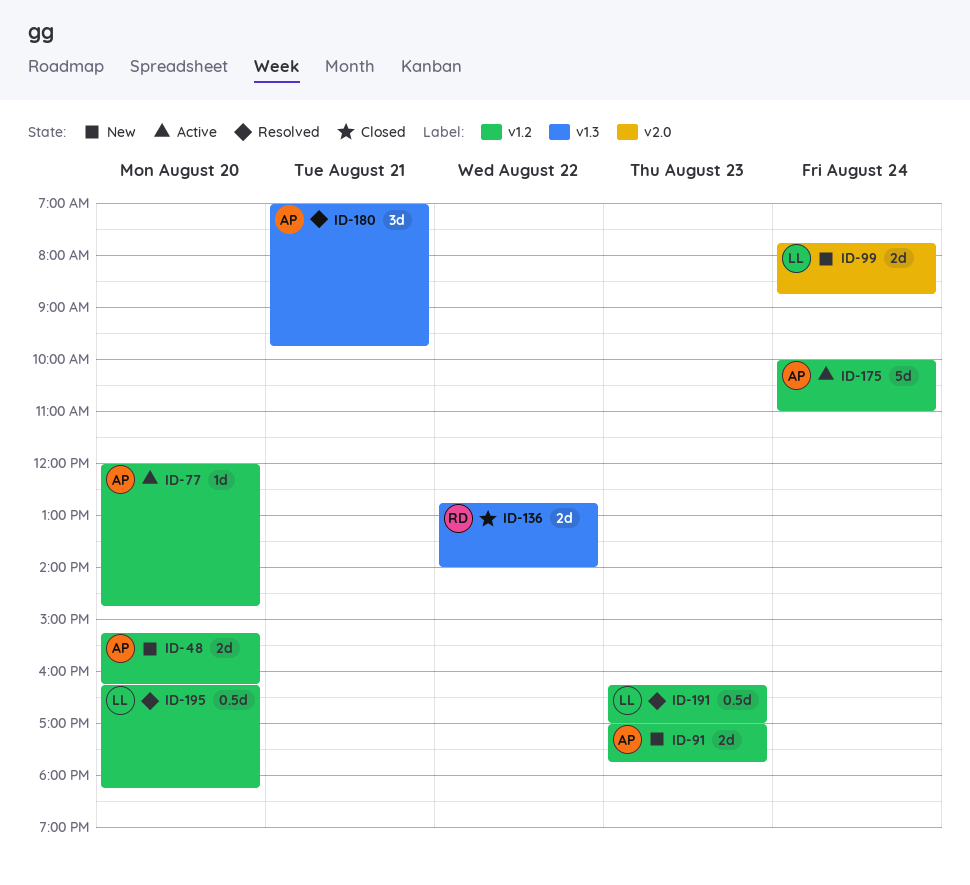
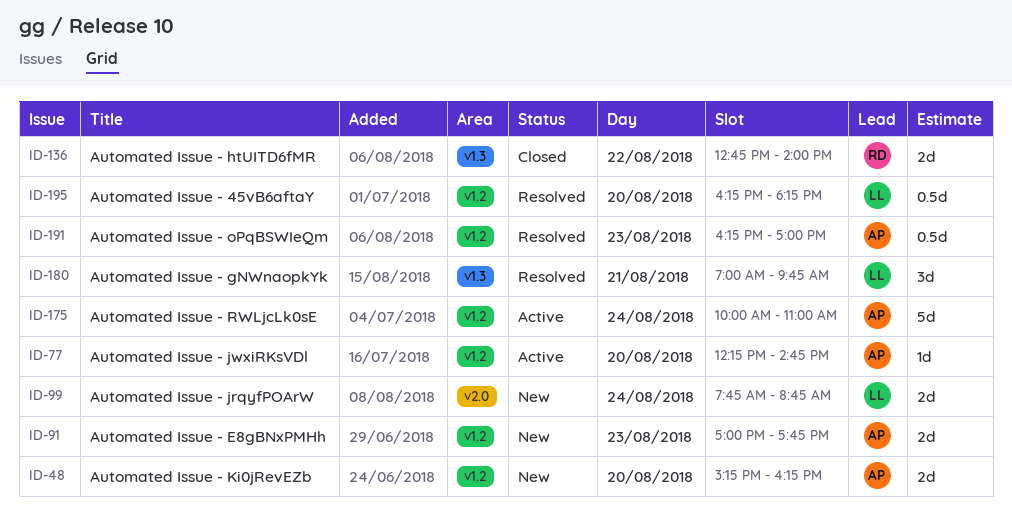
ID-77, begins: 12:00 -> 12:15
ID-180, owner: AP -> LL
ID-191, owner: LL -> AP

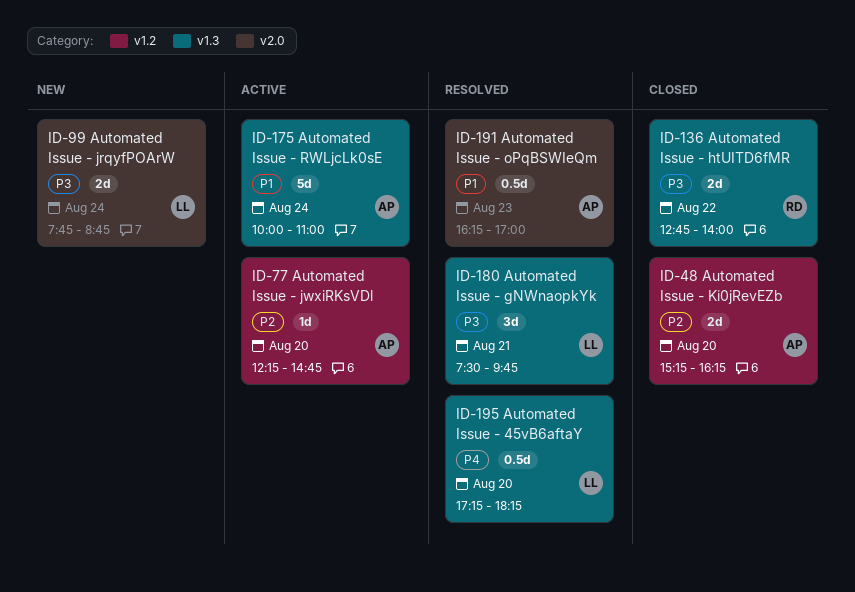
ID-48, status: New -> Closed
ID-91: present -> none
ID-175, label: v1.2 -> v1.3
ID-180, begins: 07:00 -> 07:30
ID-191, label: v1.2 -> v2.0
ID-195, label: v1.2 -> v1.3
ID-195, begins: 16:15 -> 17:15

